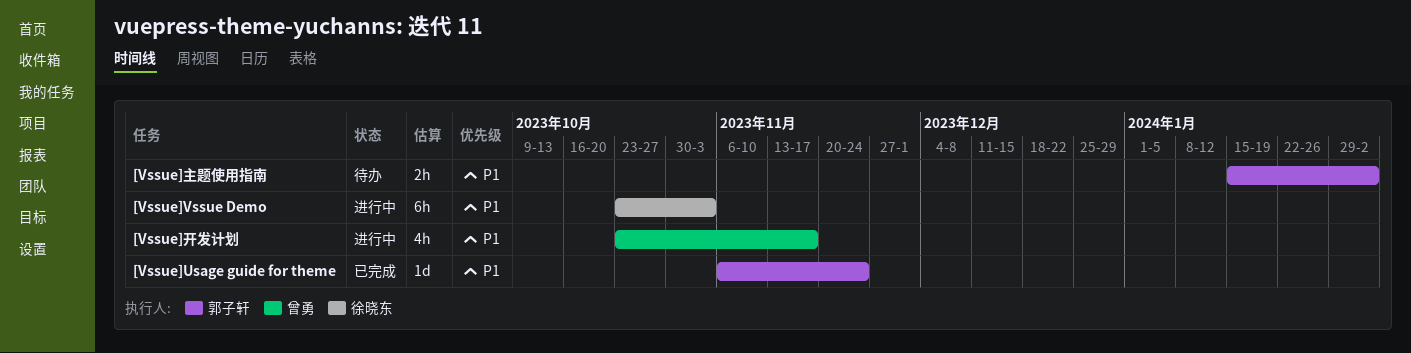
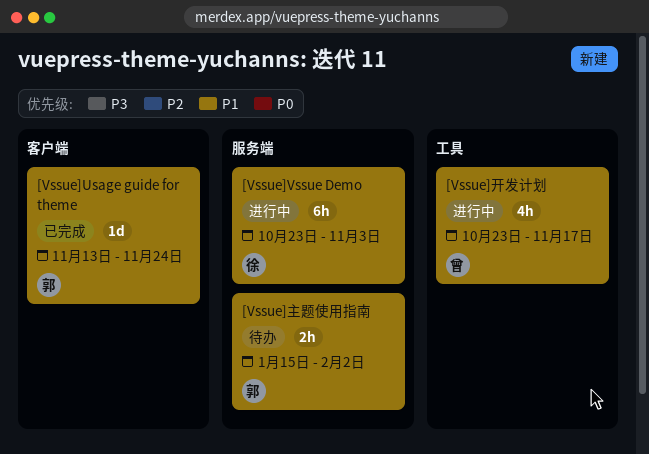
[Vssue]Usage guide for theme, start: Nov 6 -> Nov 13

